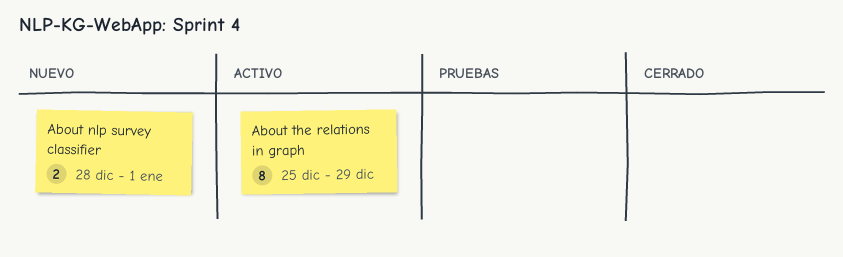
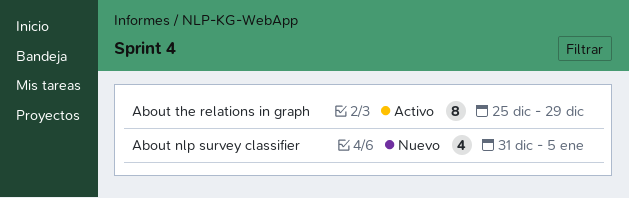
About nlp survey classifier, estimate: 2 -> 4
About nlp survey classifier, start: Dec 28 -> Dec 31
About nlp survey classifier, due: Jan 1 -> Jan 5

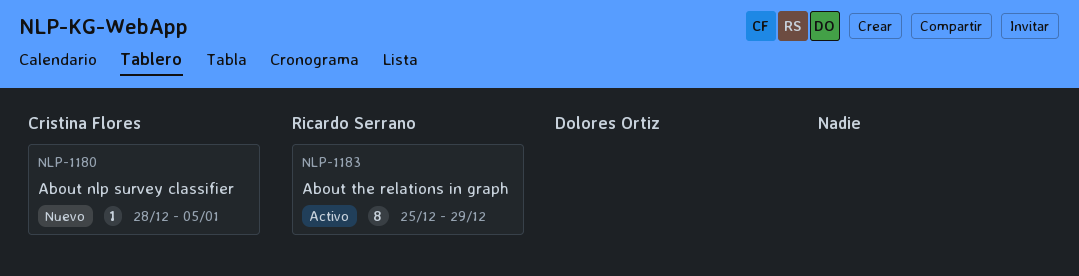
About nlp survey classifier, estimate: 4 -> 1
About nlp survey classifier, start: Dec 31 -> Dec 28

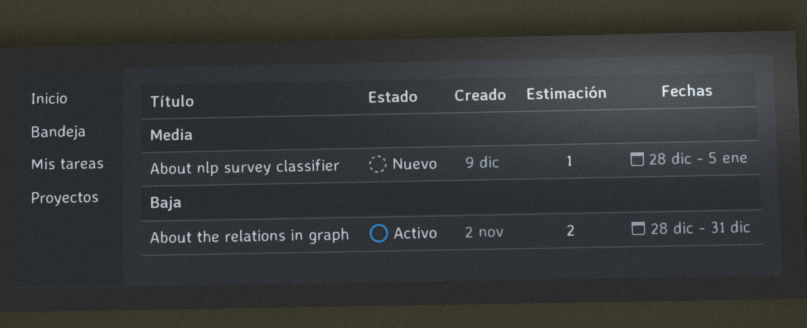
About the relations in graph, estimate: 8 -> 2
About the relations in graph, start: Dec 25 -> Dec 28
About the relations in graph, due: Dec 29 -> Dec 31

